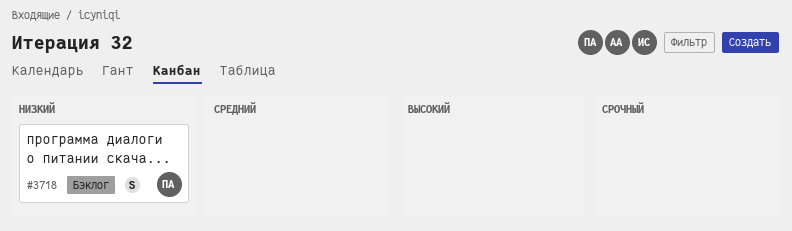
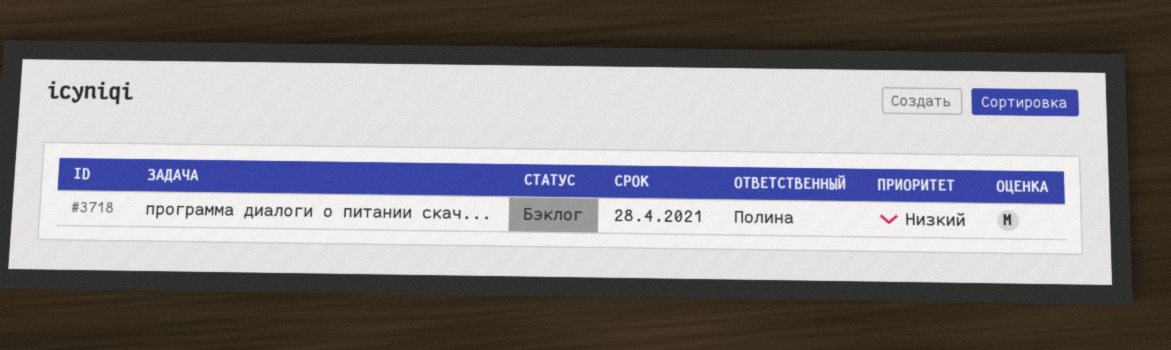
#3718, estimate: S -> M

